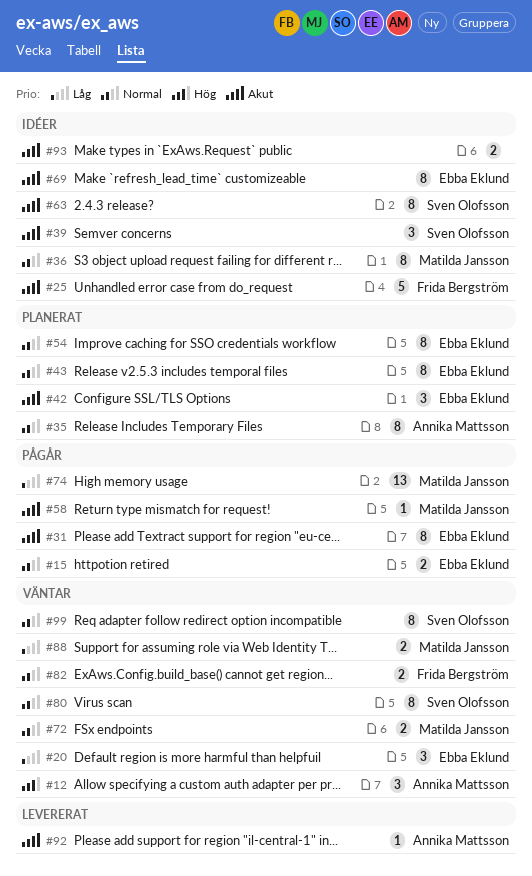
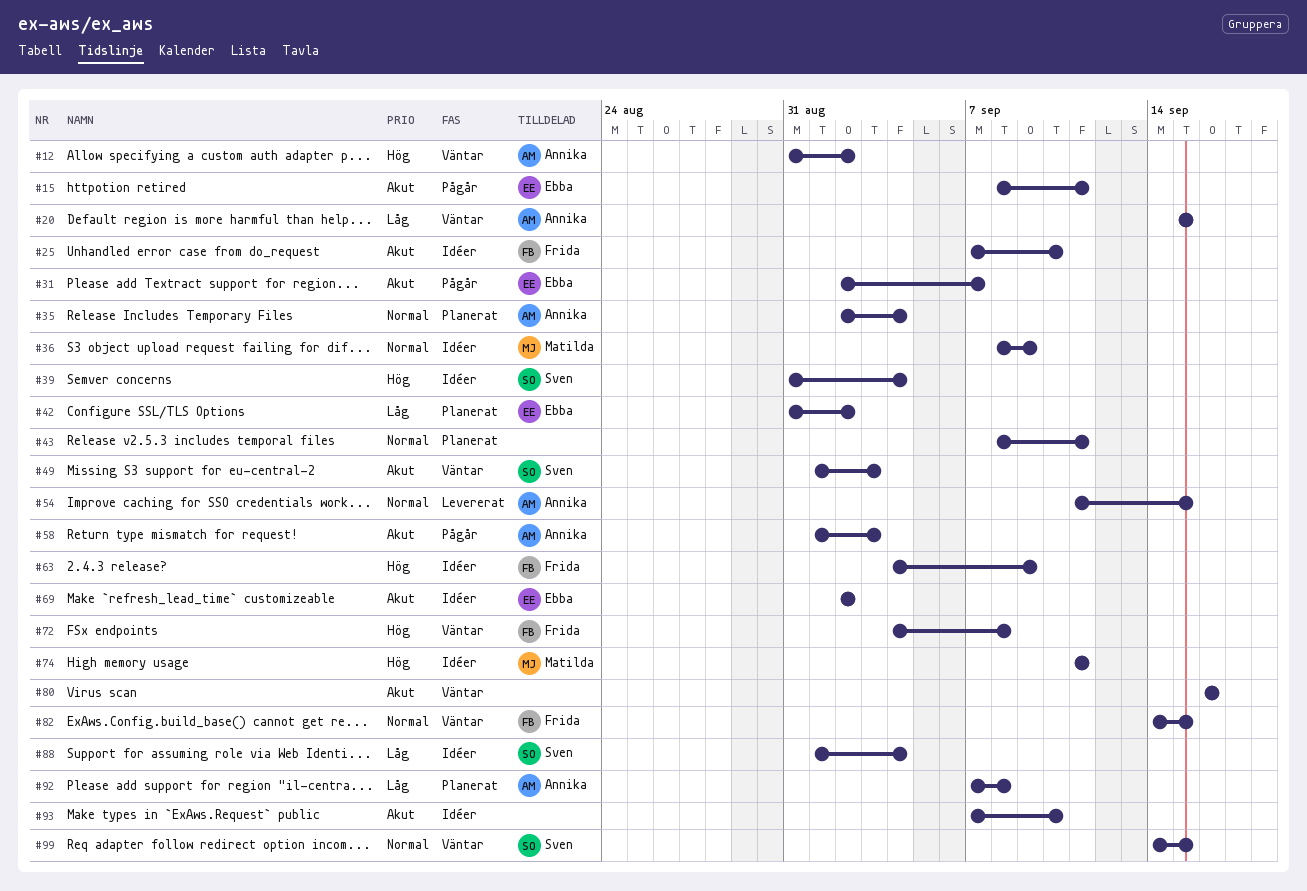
#15, priority: Normal -> Akut
#20, owner: Ebba Eklund -> Annika Mattsson
#39, priority: Akut -> Hög
#42, priority: Akut -> Låg
#43, owner: Ebba Eklund -> none
#49: none -> present
#54, status: Planerat -> Levererat
#54, owner: Ebba Eklund -> Annika Mattsson
#58, owner: Matilda Jansson -> Annika Mattsson
#63, owner: Sven Olofsson -> Frida Bergström
#63, priority: Akut -> Hög
#72, owner: Matilda Jansson -> Frida Bergström
#72, priority: Normal -> Hög
#74, status: Pågår -> Idéer
#74, priority: Låg -> Hög
#80, owner: Sven Olofsson -> none
#80, priority: Normal -> Akut
#88, status: Väntar -> Idéer
#88, owner: Matilda Jansson -> Sven Olofsson
#92, status: Levererat -> Planerat
#92, priority: Akut -> Låg

